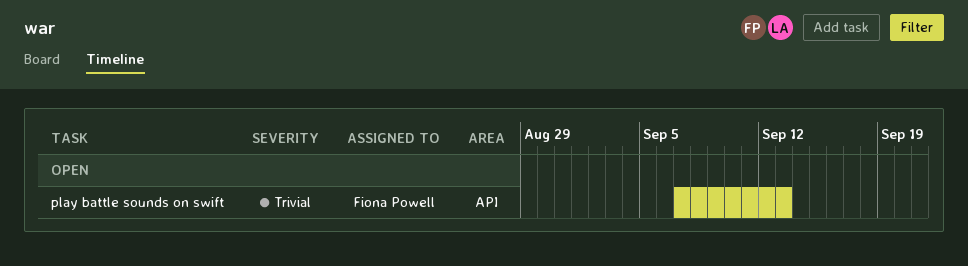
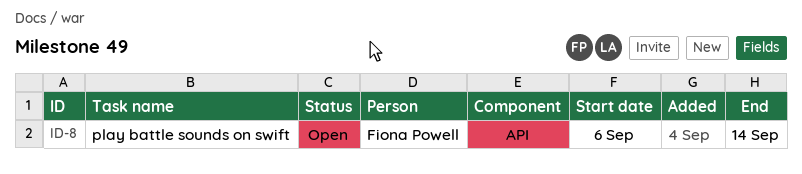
play battle sounds on swift, start: Sep 7 -> Sep 6
play battle sounds on swift, due: Sep 13 -> Sep 14

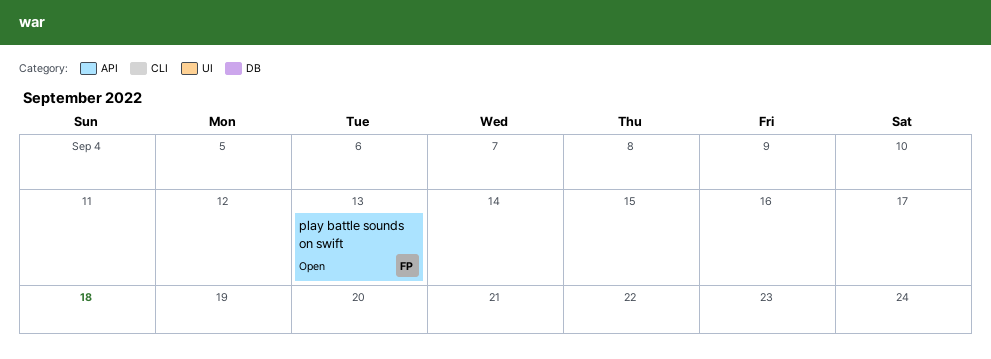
play battle sounds on swift, due: Sep 14 -> Sep 13

